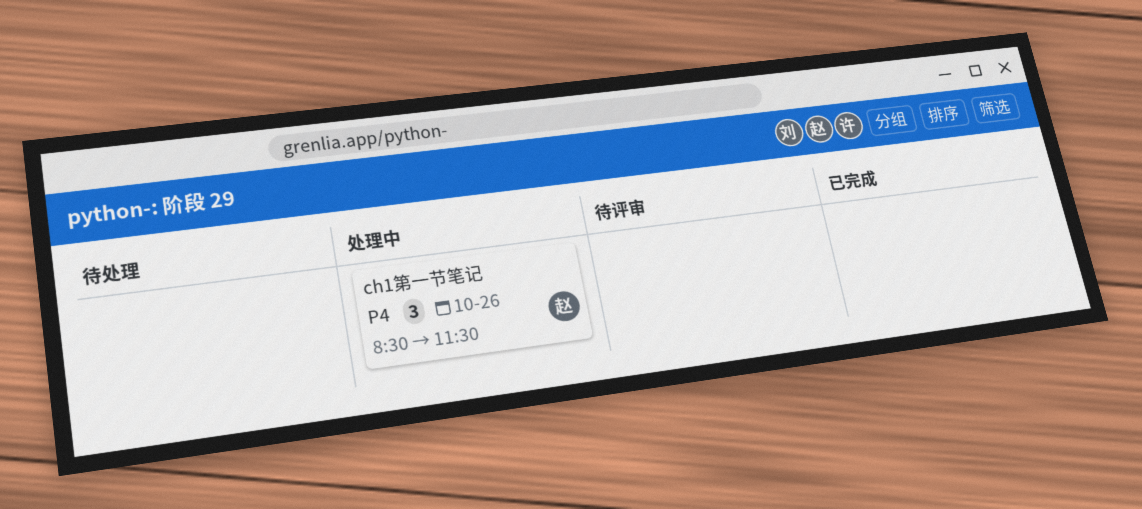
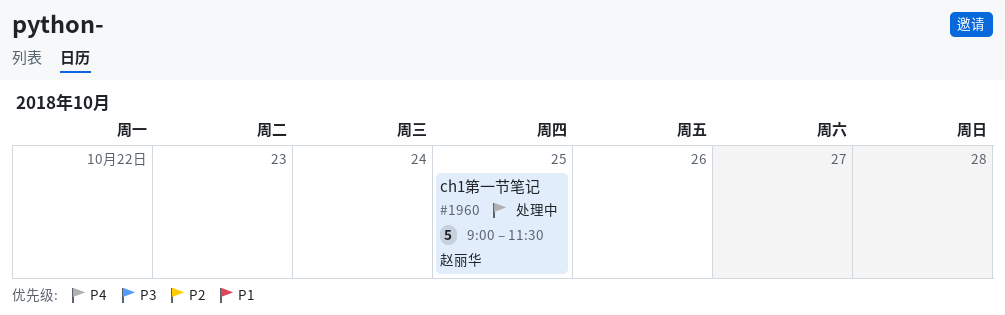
ch1第一节笔记, estimate: 3 -> 5
ch1第一节笔记, day: Oct 26 -> Oct 25
ch1第一节笔记, begins: 08:30 -> 09:00

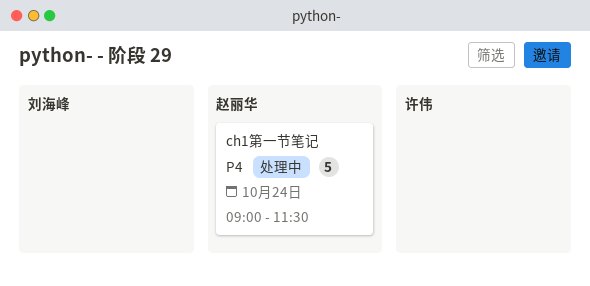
ch1第一节笔记, day: Oct 25 -> Oct 24

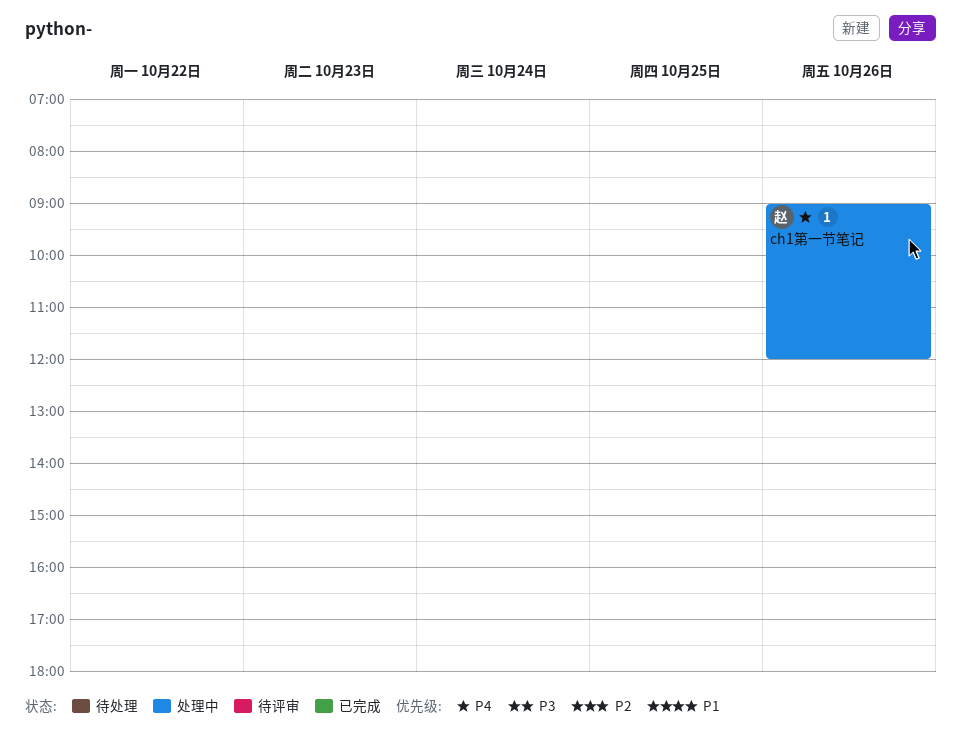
ch1第一节笔记, estimate: 5 -> 1
ch1第一节笔记, day: Oct 24 -> Oct 26
ch1第一节笔记, ends: 11:30 -> 12:00

